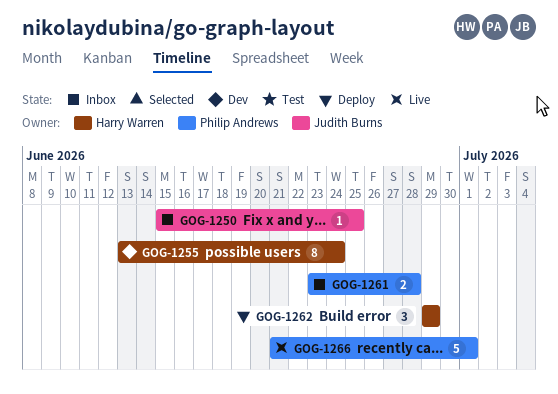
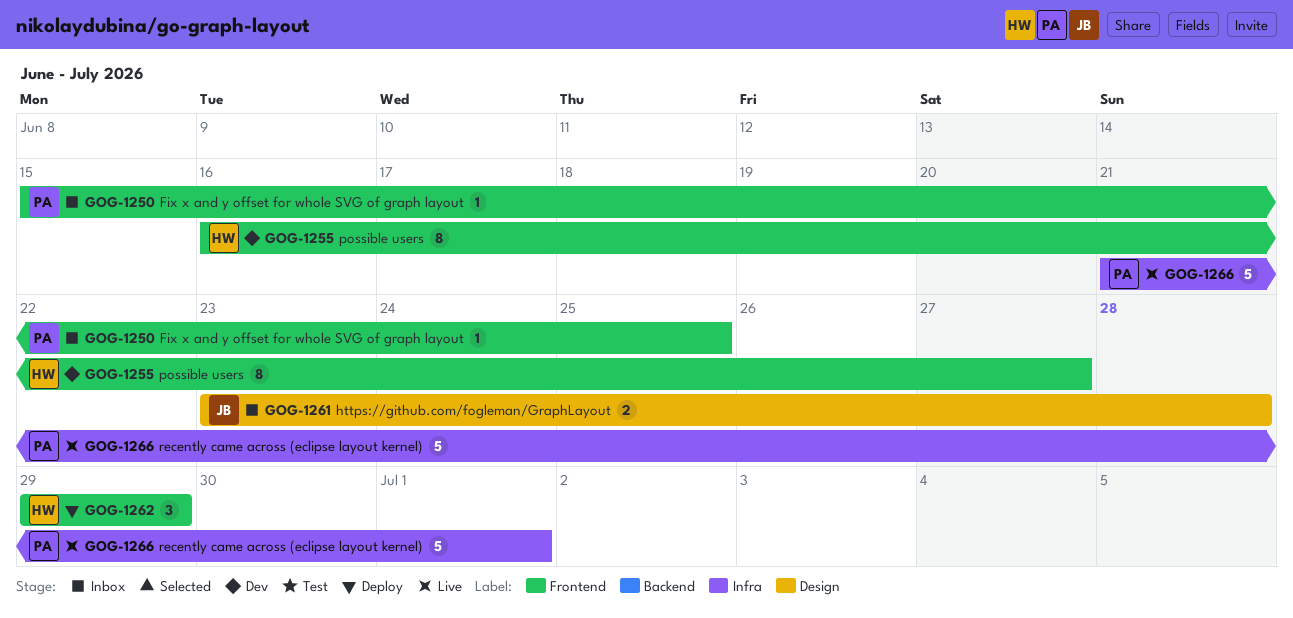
GOG-1250, owner: Judith Burns -> Philip Andrews
GOG-1255, start: Jun 13 -> Jun 16
GOG-1255, due: Jun 24 -> Jun 27
GOG-1261, owner: Philip Andrews -> Judith Burns

